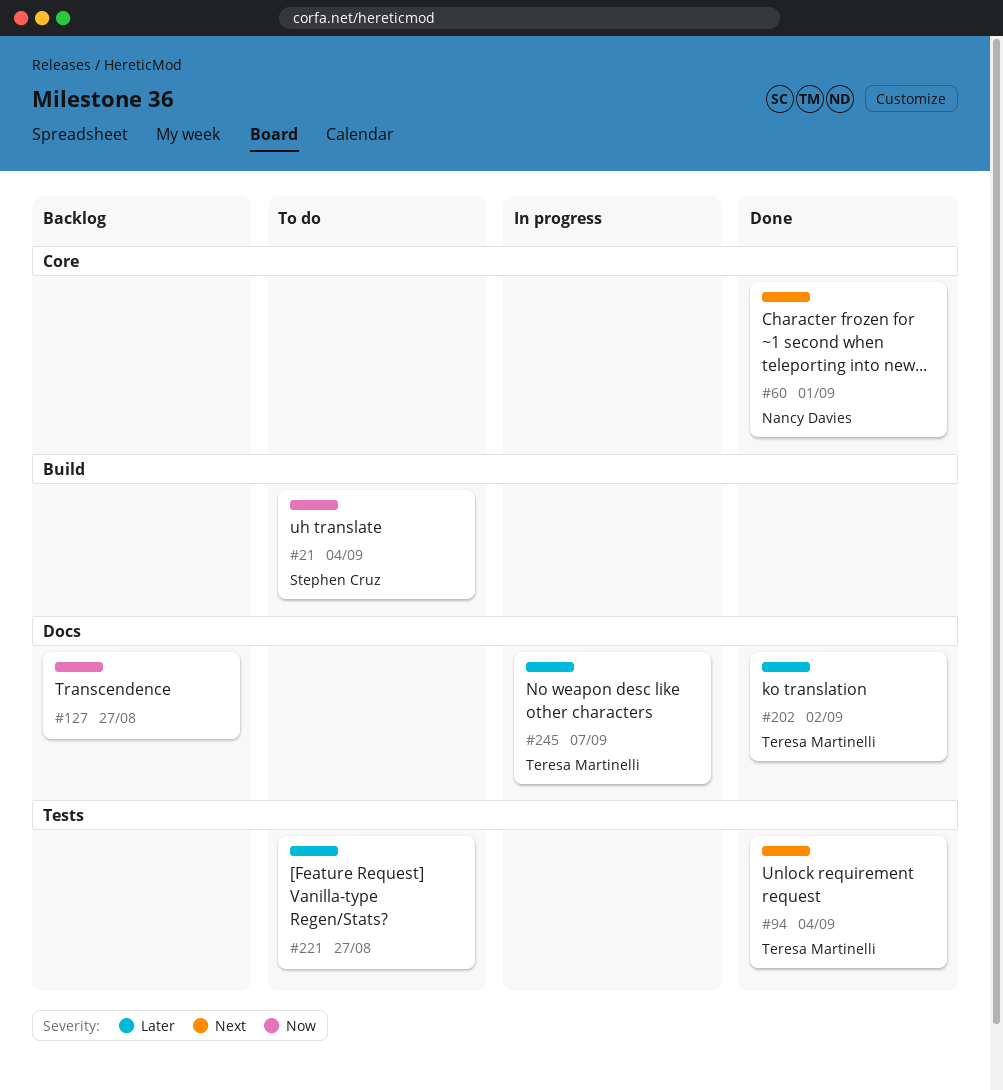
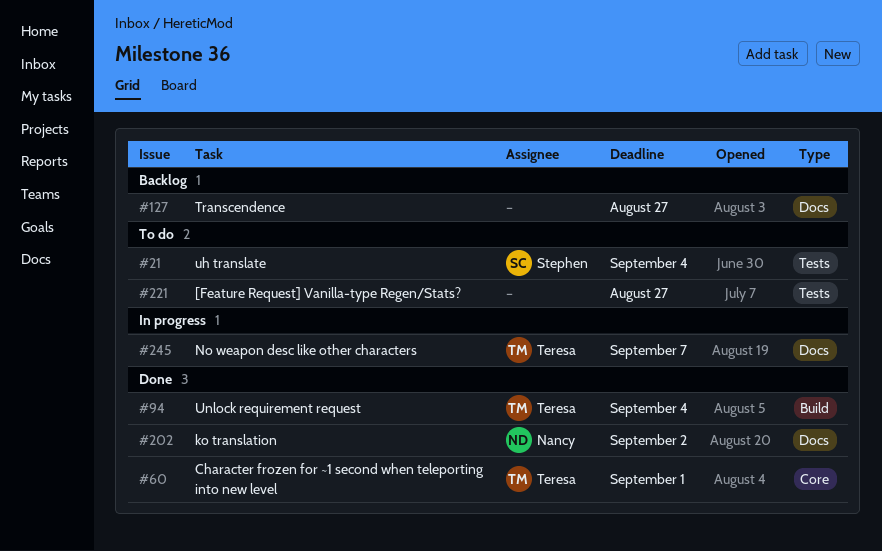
#21, label: Build -> Tests
#60, owner: Nancy Davies -> Teresa Martinelli
#94, label: Tests -> Build
#202, owner: Teresa Martinelli -> Nancy Davies

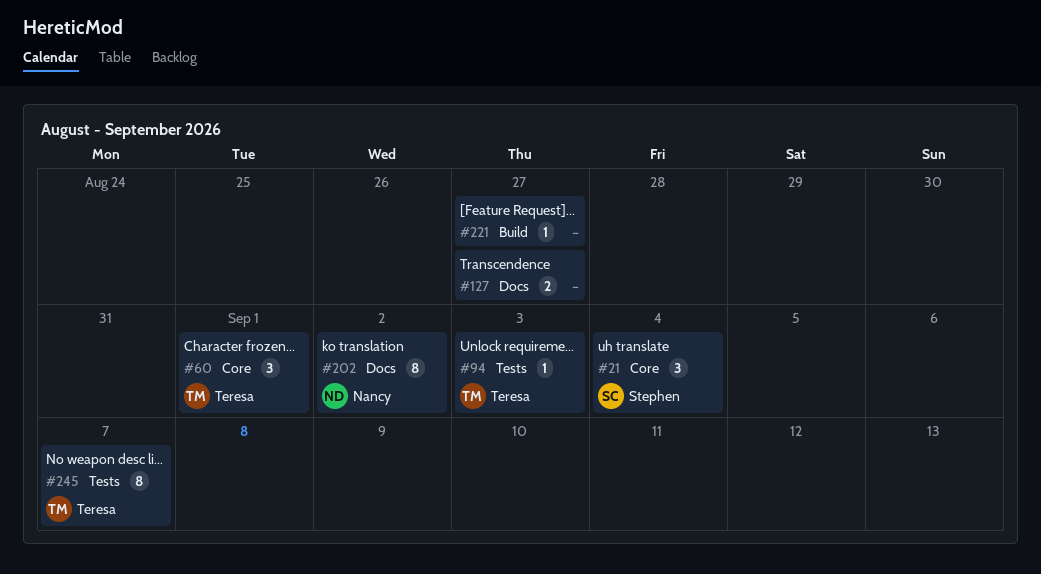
#21, label: Tests -> Core
#94, label: Build -> Tests
#94, due: Sep 4 -> Sep 3
#221, label: Tests -> Build
#245, label: Docs -> Tests

